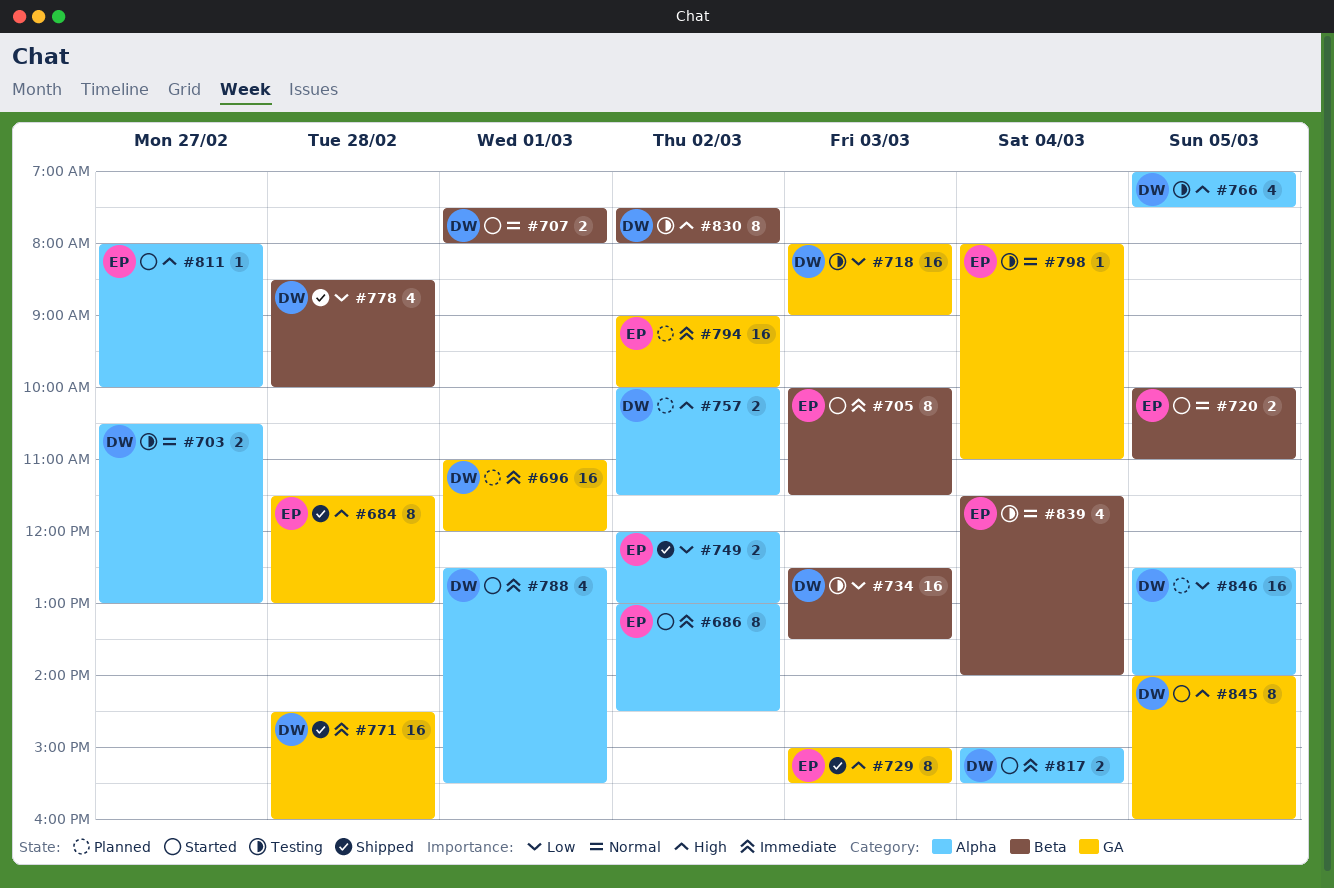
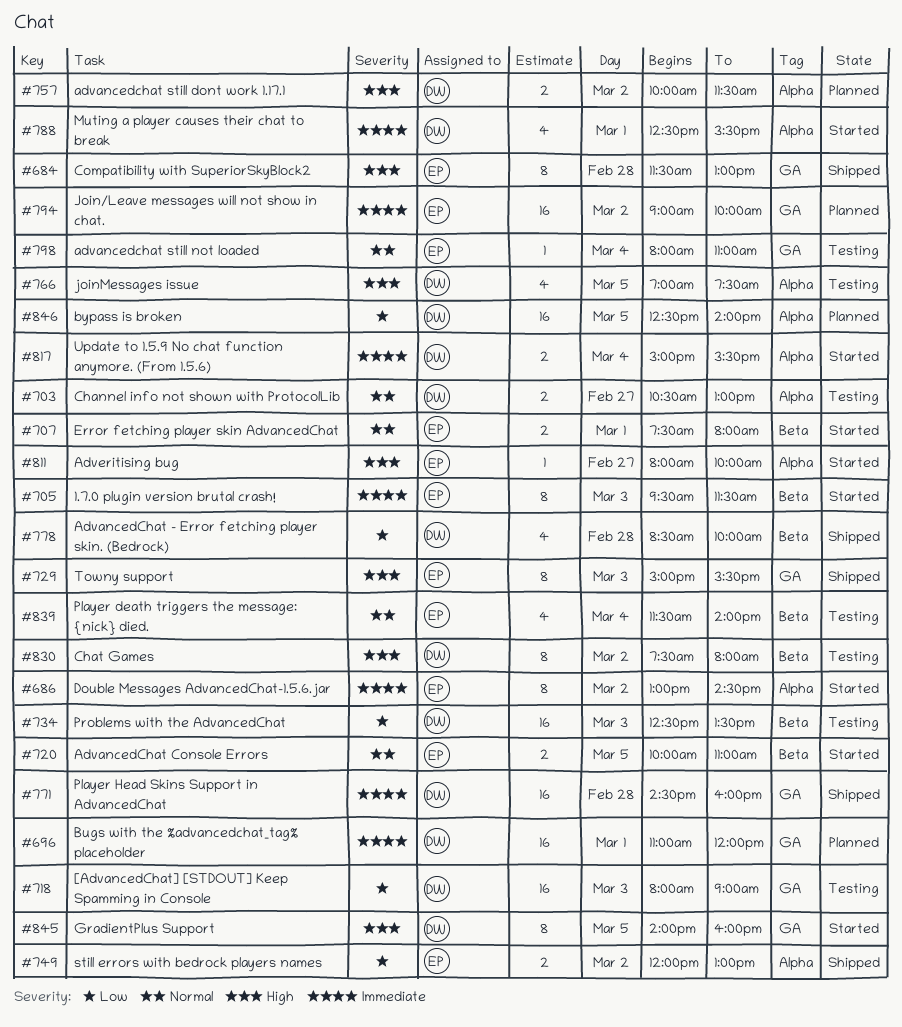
#705, begins: 10:00 -> 09:30
#707, owner: DW -> EP

